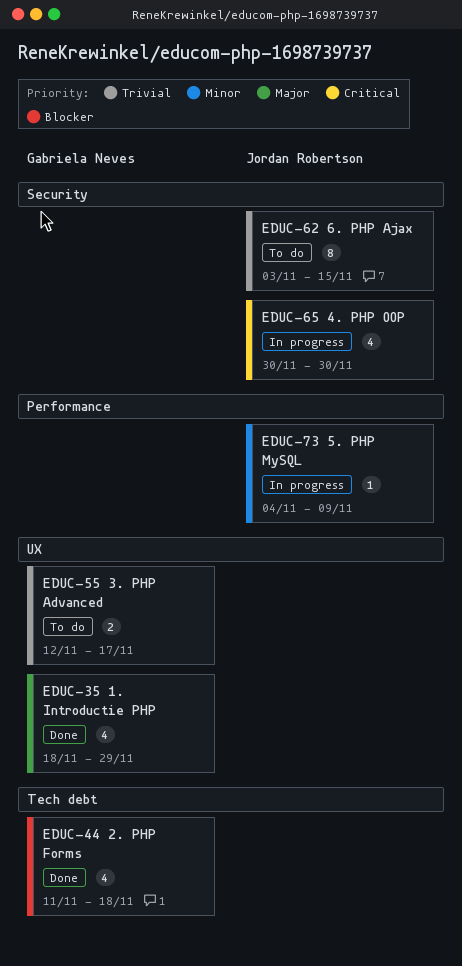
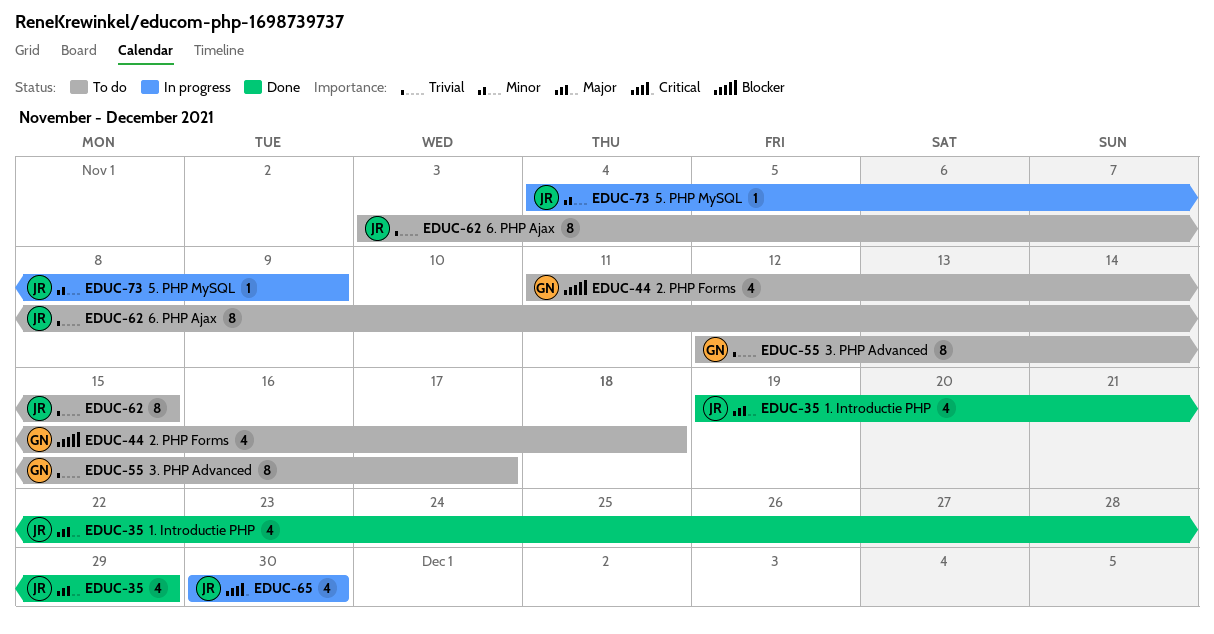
EDUC-35, owner: Gabriela Neves -> Jordan Robertson
EDUC-35, start: Nov 18 -> Nov 19
EDUC-44, status: Done -> To do
EDUC-55, estimate: 2 -> 8

